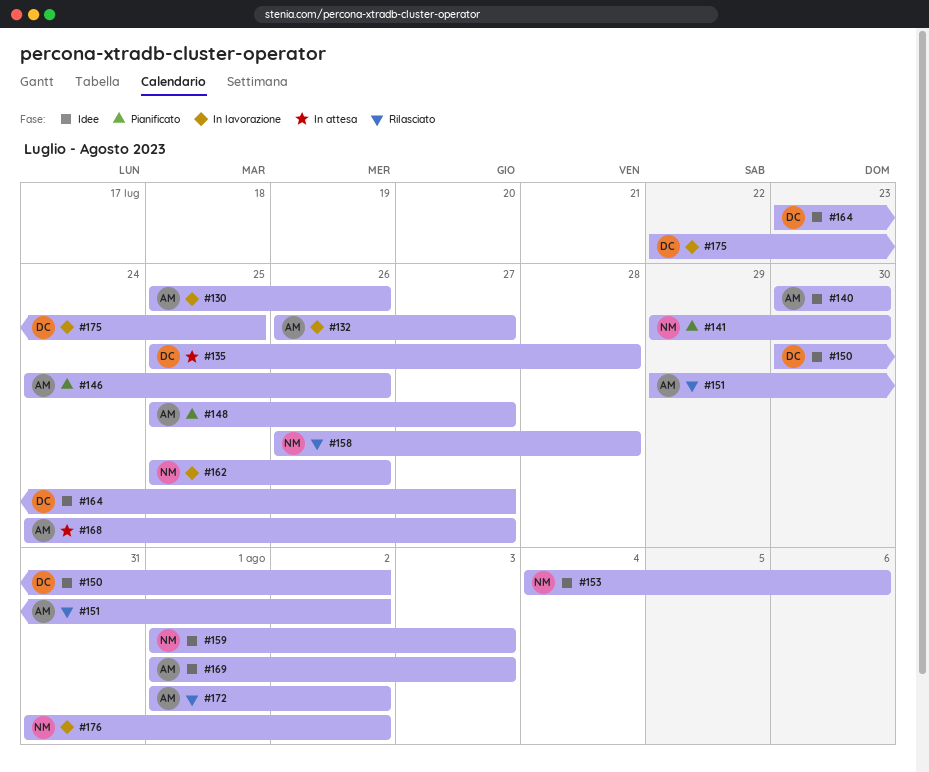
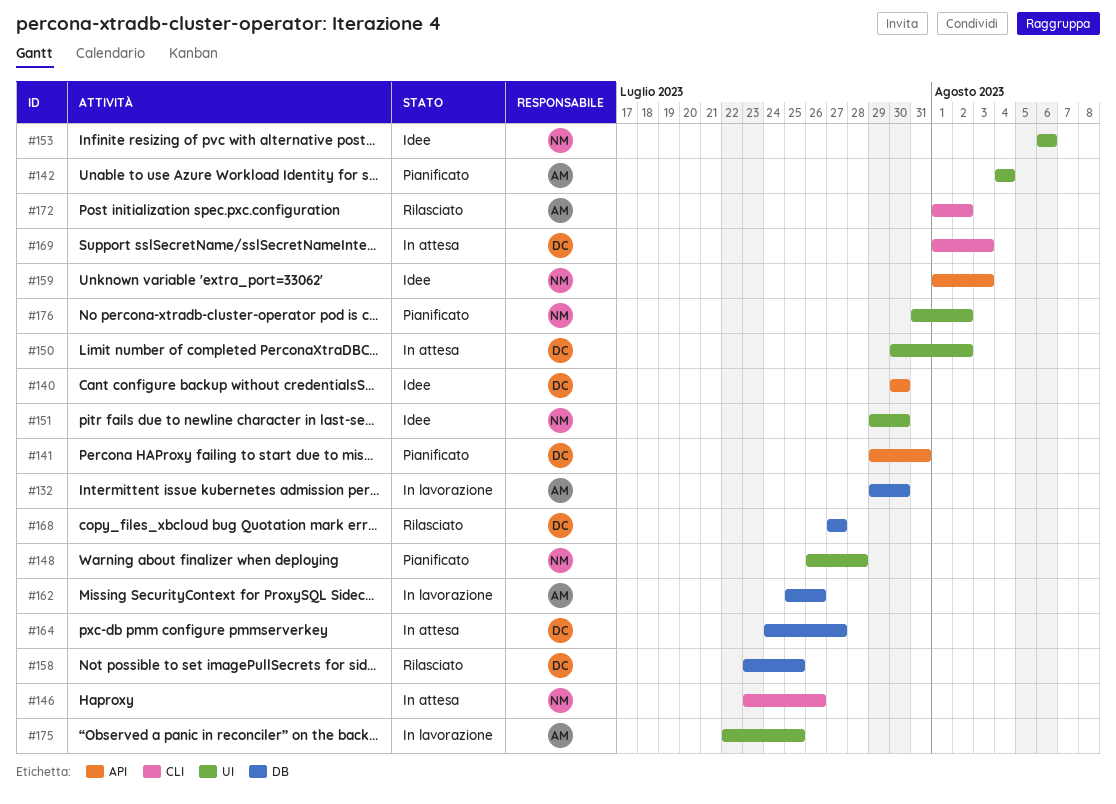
#130: present -> none
#132, start: Jul 26 -> Jul 29
#132, due: Jul 27 -> Jul 30
#135: present -> none
#140, owner: AM -> DC
#141, owner: NM -> DC
#141, due: Jul 30 -> Jul 31
#142: none -> present
#146, status: Pianificato -> In attesa
#146, owner: AM -> NM
#146, start: Jul 24 -> Jul 23
#148, owner: AM -> NM
#148, start: Jul 25 -> Jul 26
#148, due: Jul 27 -> Jul 28
#150, status: Idee -> In attesa
#151, status: Rilasciato -> Idee
#151, owner: AM -> NM
#151, due: Aug 2 -> Jul 30
#153, start: Aug 4 -> Aug 6
#158, owner: NM -> DC
#158, start: Jul 26 -> Jul 23
#158, due: Jul 28 -> Jul 25
#162, owner: NM -> AM
#164, status: Idee -> In attesa
#164, start: Jul 23 -> Jul 24
#168, status: In attesa -> Rilasciato
#168, owner: AM -> DC
#168, start: Jul 24 -> Jul 27
#169, status: Idee -> In attesa
#169, owner: AM -> DC
#175, owner: DC -> AM
#176, status: In lavorazione -> Pianificato

